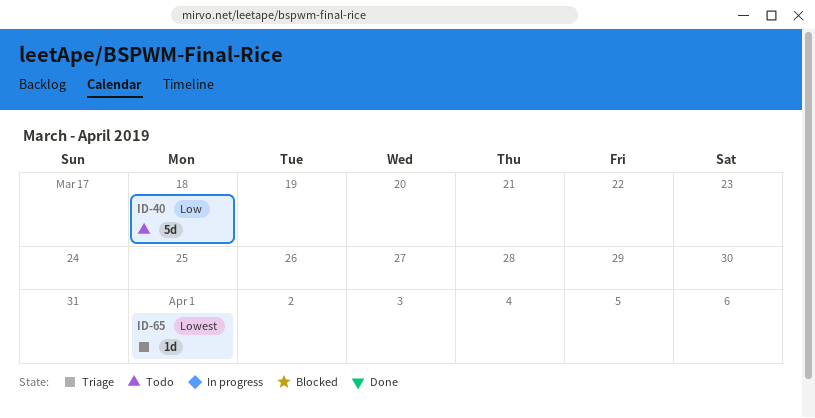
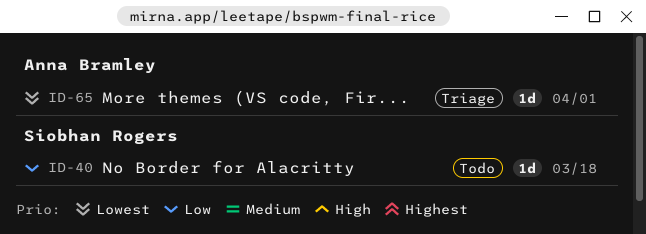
ID-40, estimate: 5d -> 1d

